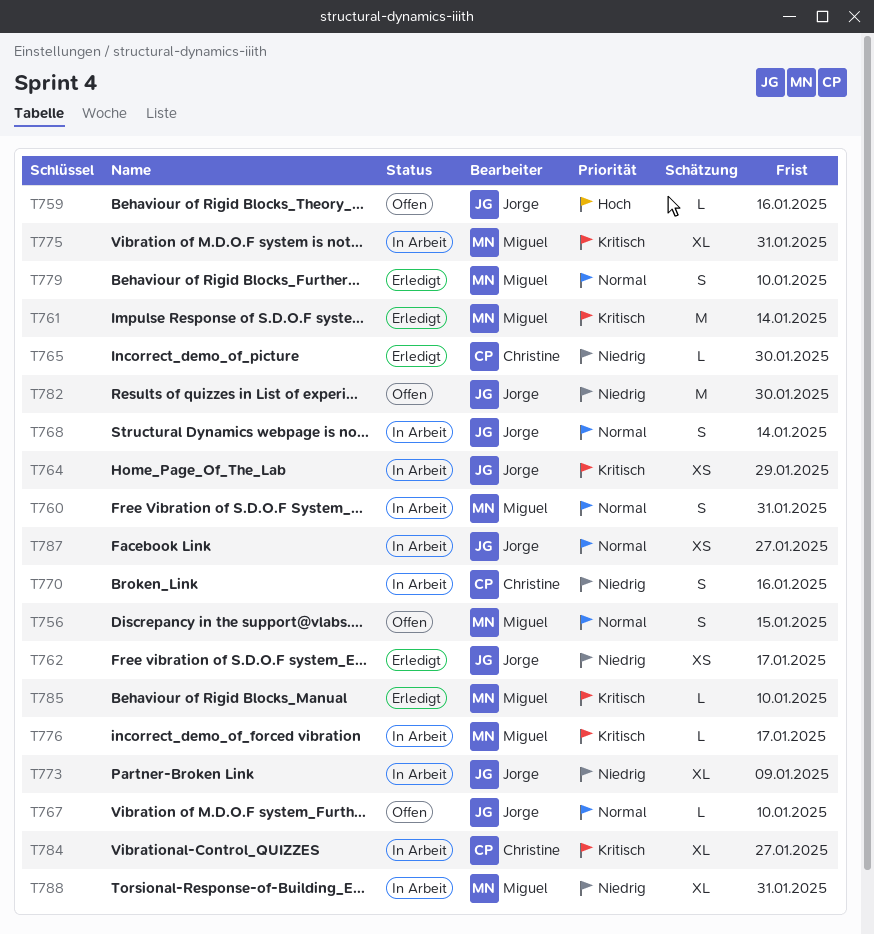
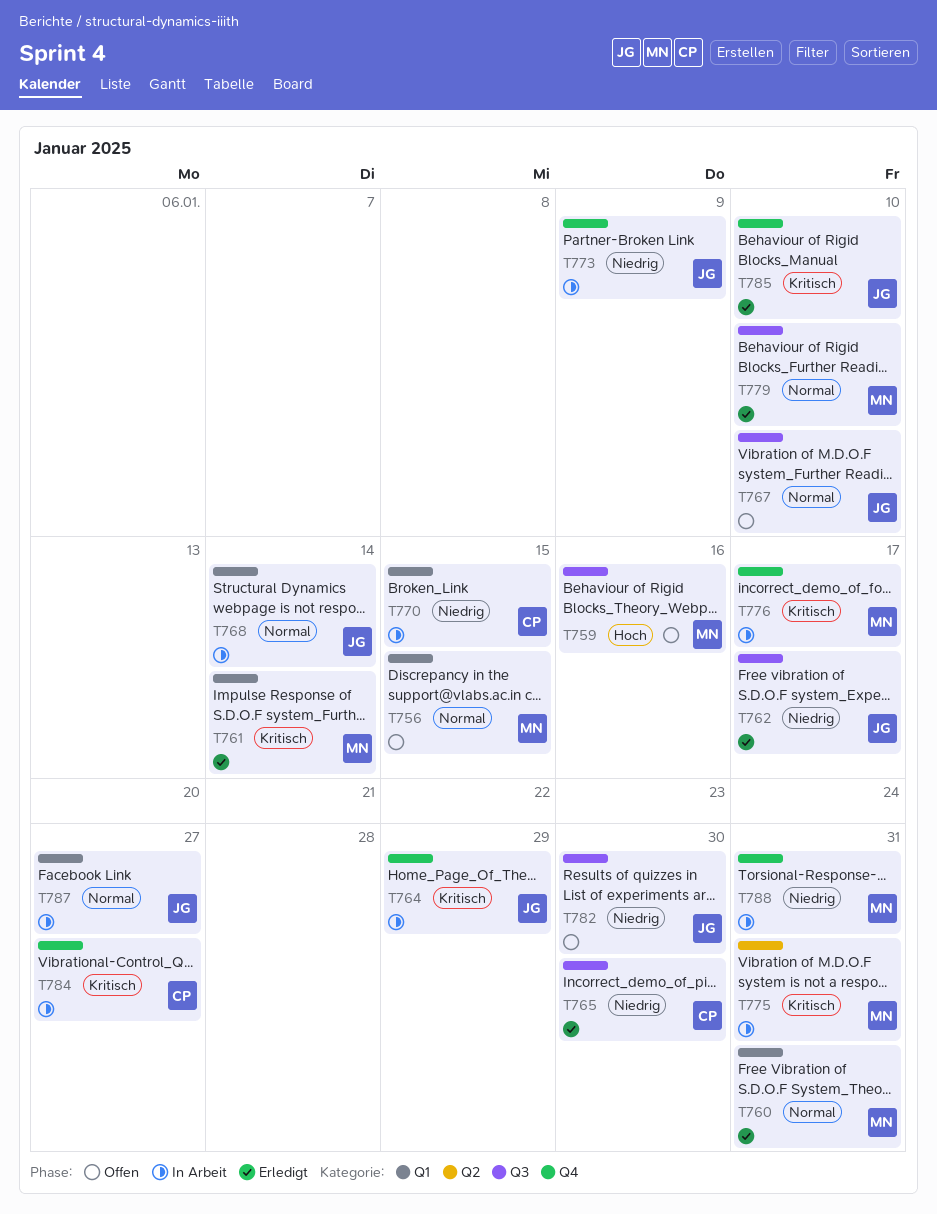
T759, owner: Jorge -> Miguel
T760, status: In Arbeit -> Erledigt
T770, due: Jan 16 -> Jan 15
T785, owner: Miguel -> Jorge

